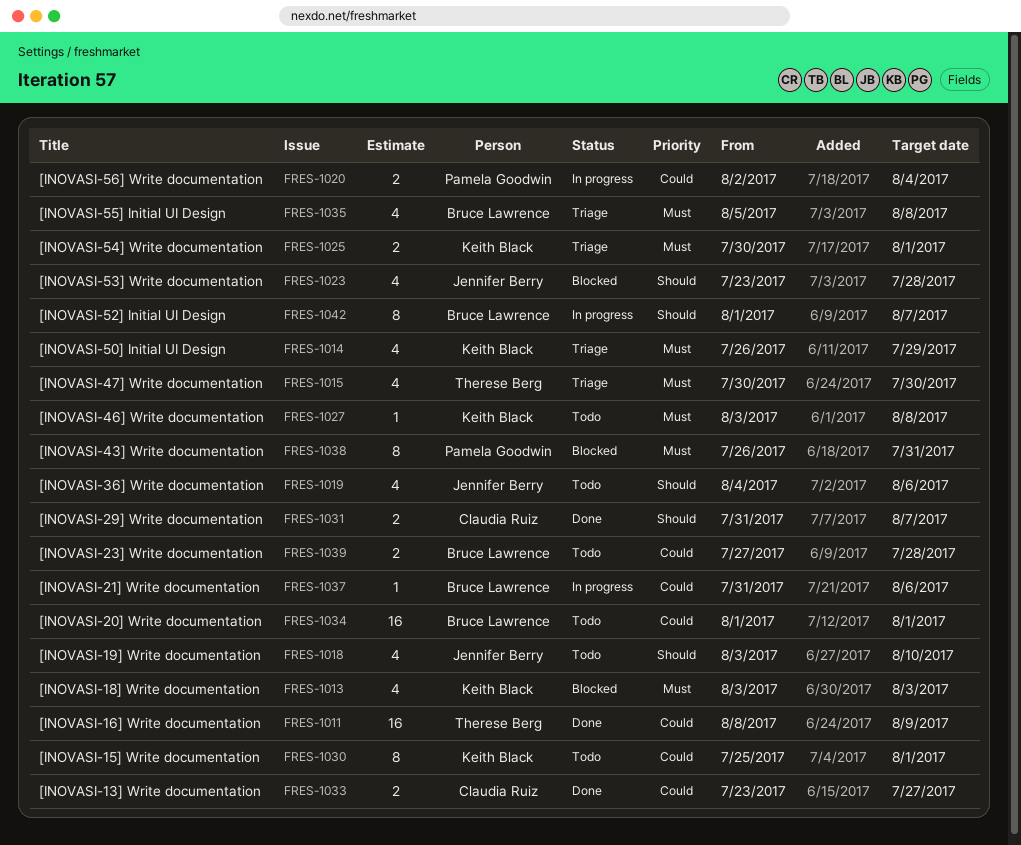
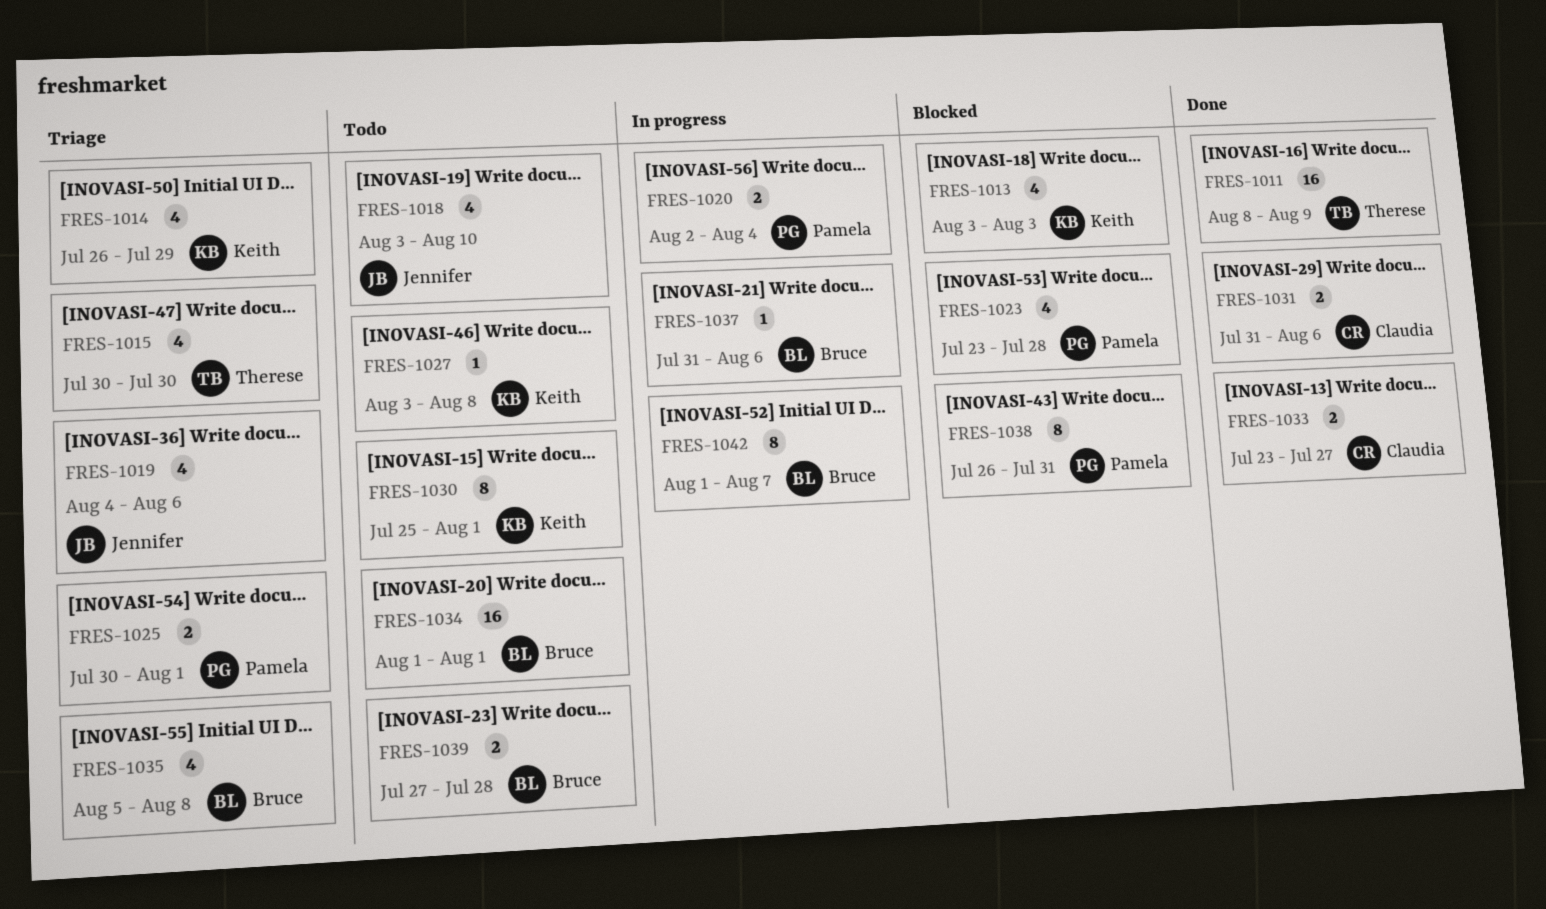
FRES-1019, status: Todo -> Triage
FRES-1023, owner: Jennifer Berry -> Pamela Goodwin
FRES-1025, owner: Keith Black -> Pamela Goodwin
FRES-1031, due: Aug 7 -> Aug 6

